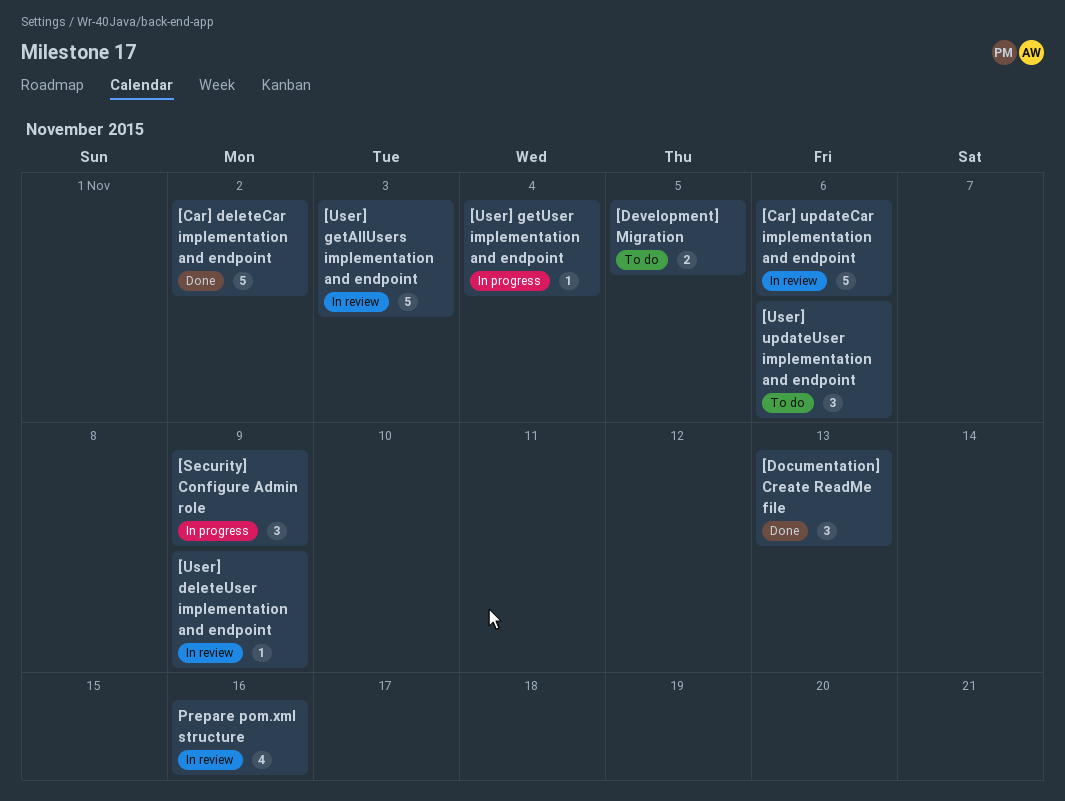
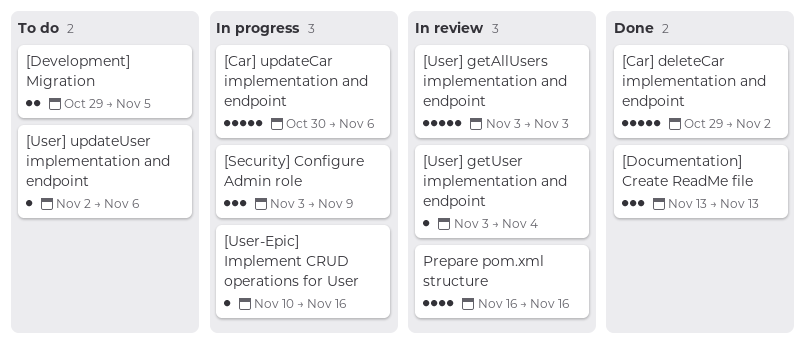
[Car] updateCar implementation and endpoint, status: In review -> In progress
[User-Epic] Implement CRUD operations for User: none -> present
[User] deleteUser implementation and endpoint: present -> none
[User] getUser implementation and endpoint, status: In progress -> In review
[User] updateUser implementation and endpoint, estimate: 3 -> 1

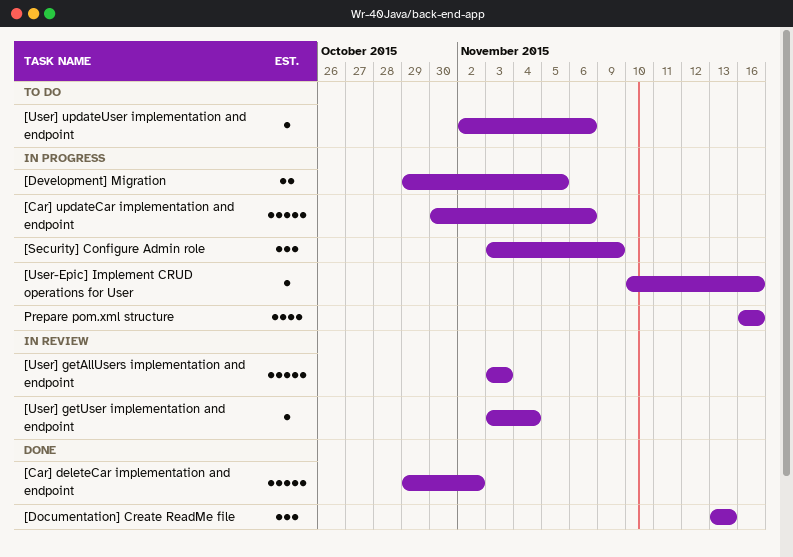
[Development] Migration, status: To do -> In progress
Prepare pom.xml structure, status: In review -> In progress

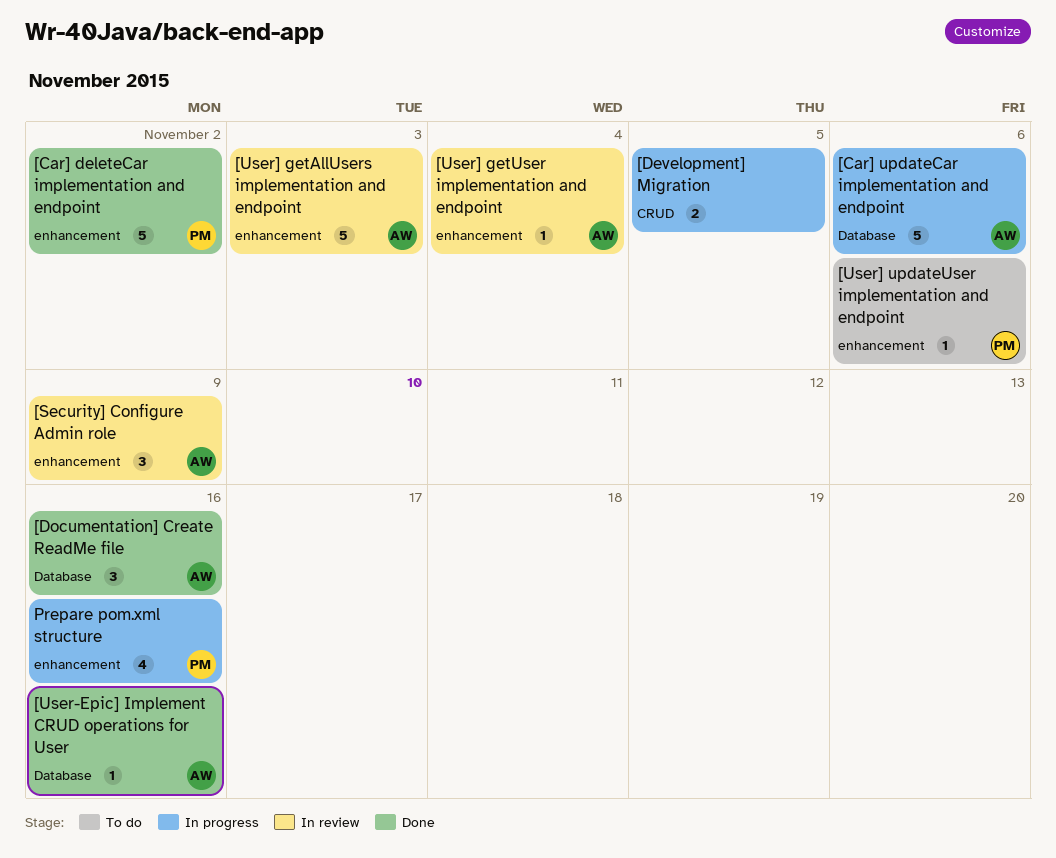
[Documentation] Create ReadMe file, due: Nov 13 -> Nov 16
[Security] Configure Admin role, status: In progress -> In review
[User-Epic] Implement CRUD operations for User, status: In progress -> Done

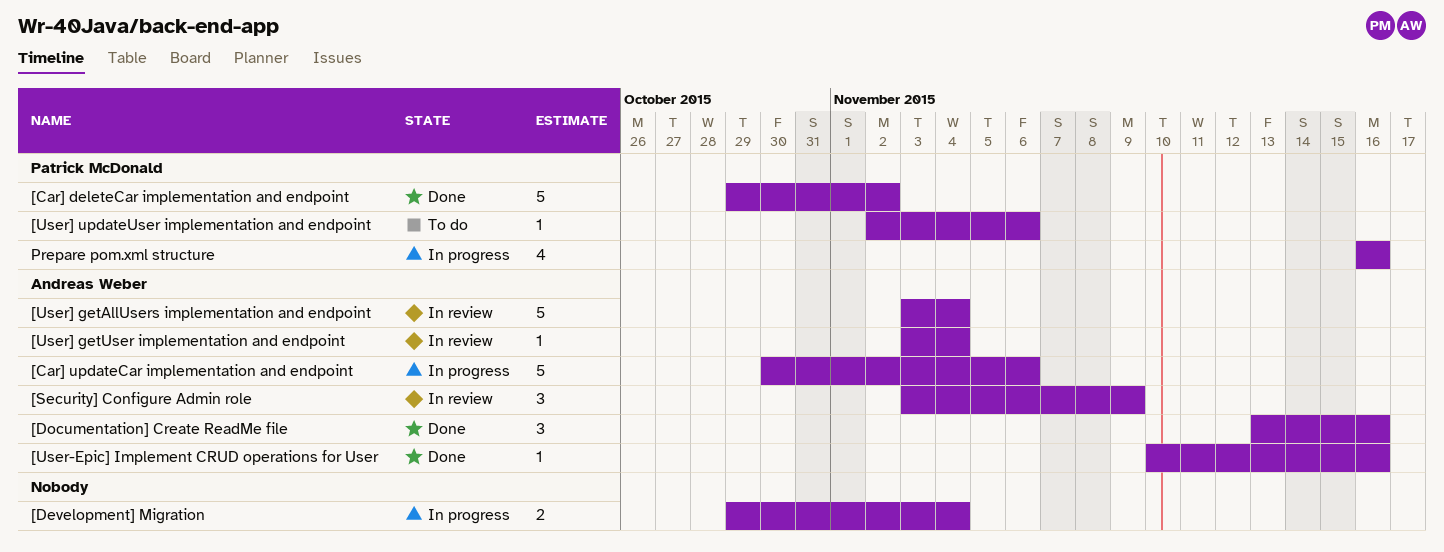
[Development] Migration, due: Nov 5 -> Nov 4
[User] getAllUsers implementation and endpoint, due: Nov 3 -> Nov 4

